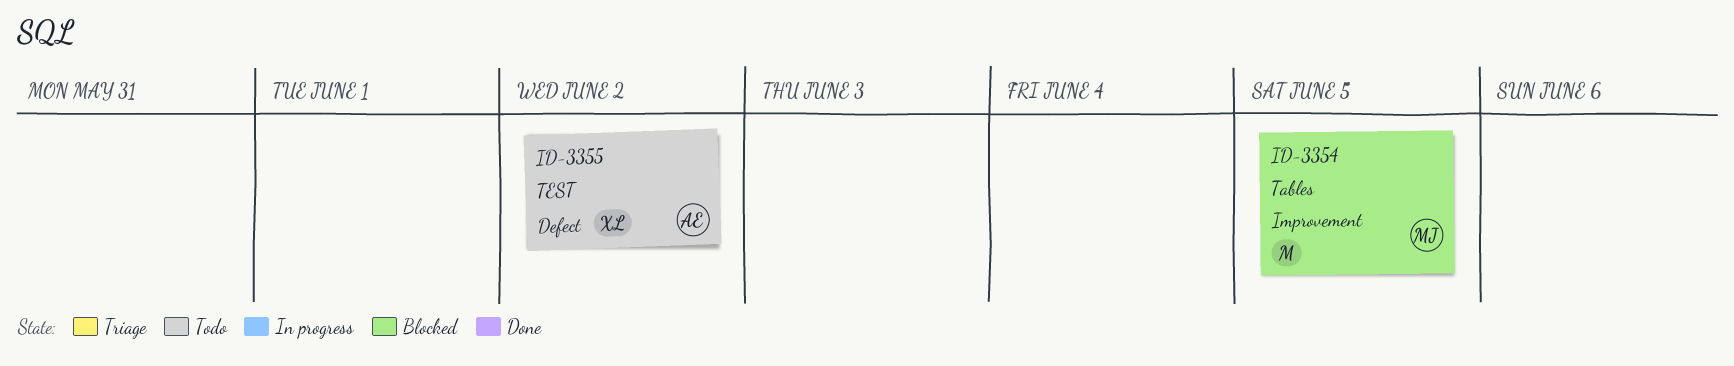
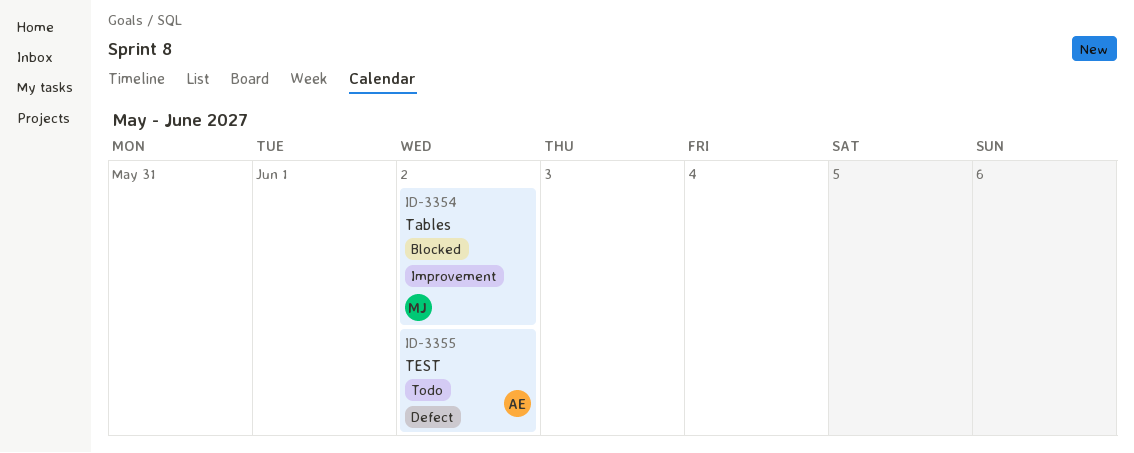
ID-3354, due: Jun 5 -> Jun 2

